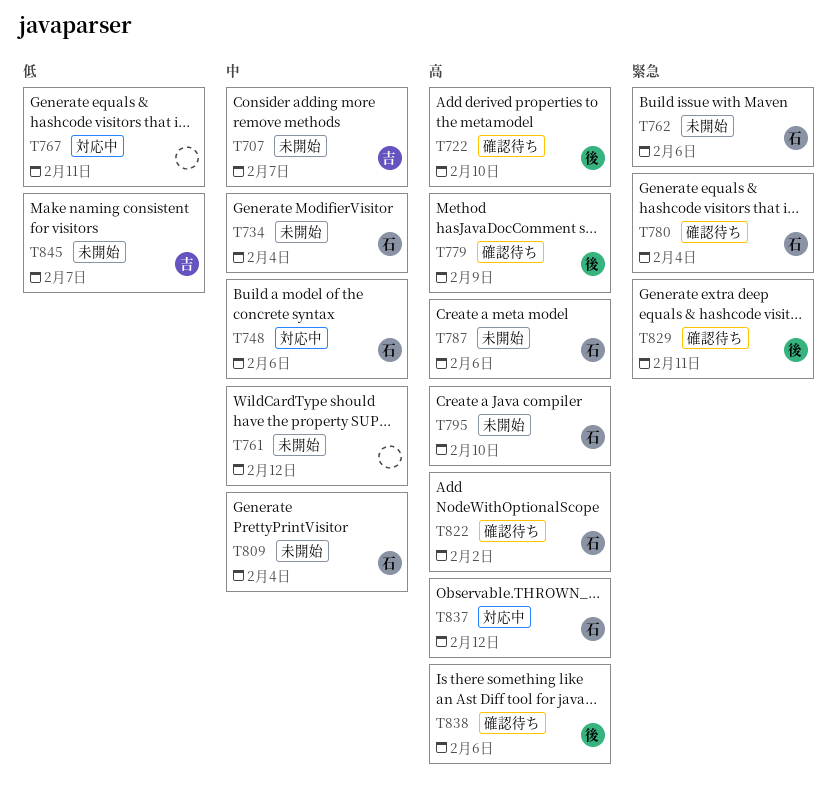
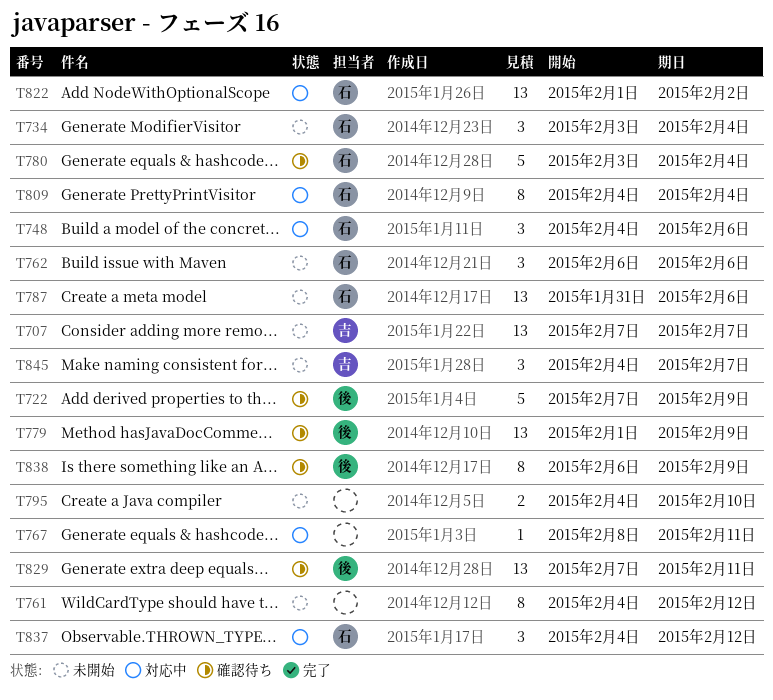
T722, due: Feb 10 -> Feb 9
T795, owner: 石 -> none
T809, status: 未開始 -> 対応中
T822, status: 確認待ち -> 対応中
T838, due: Feb 6 -> Feb 9

